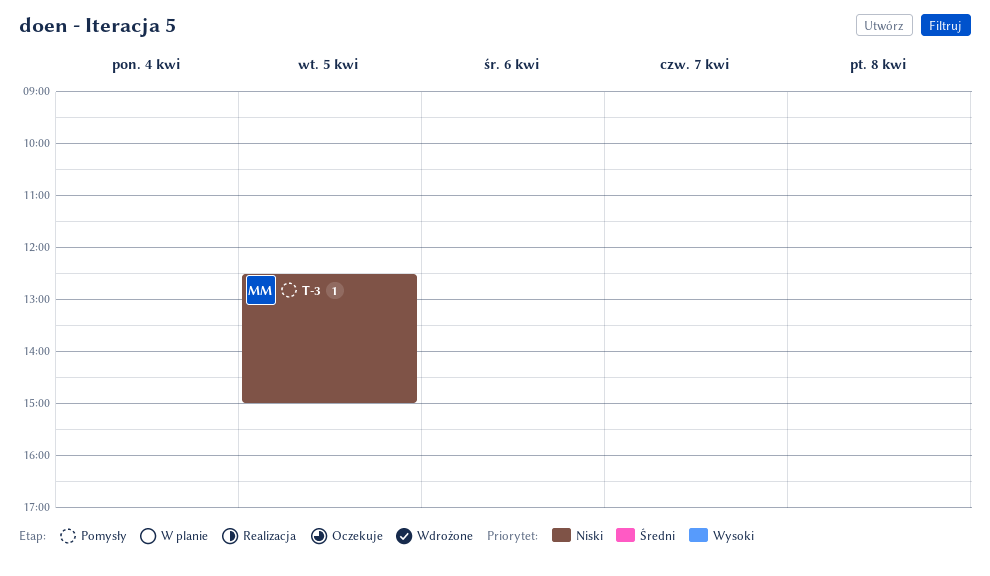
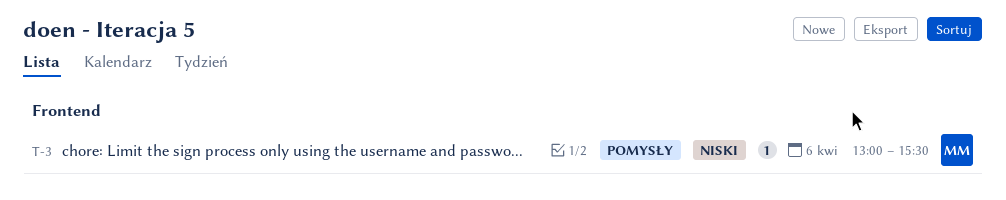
T-3, day: Apr 5 -> Apr 6
T-3, begins: 12:30 -> 13:00
T-3, ends: 15:00 -> 15:30

